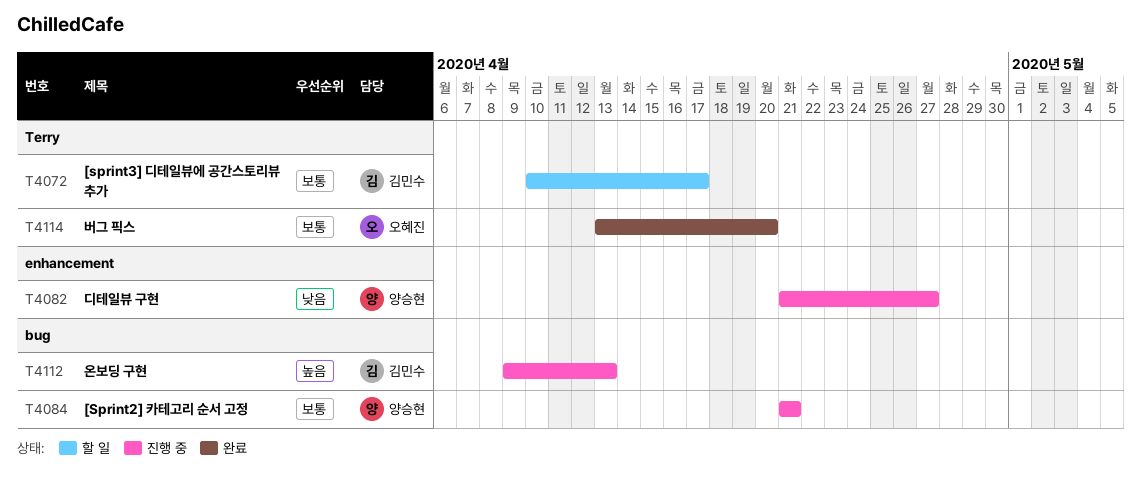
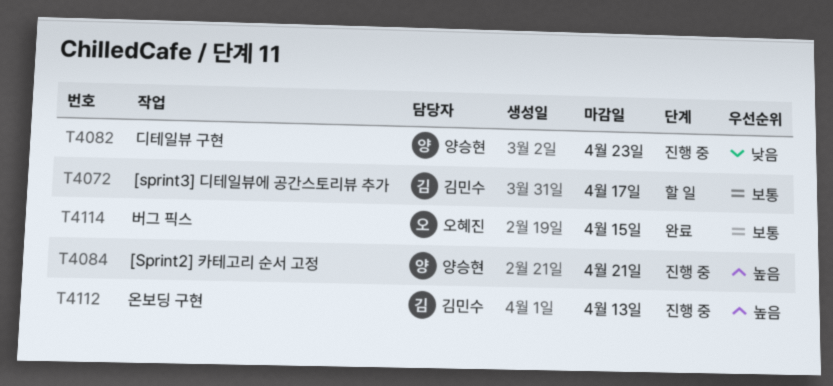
T4082, due: Apr 27 -> Apr 23
T4084, priority: 보통 -> 높음
T4114, due: Apr 20 -> Apr 15

